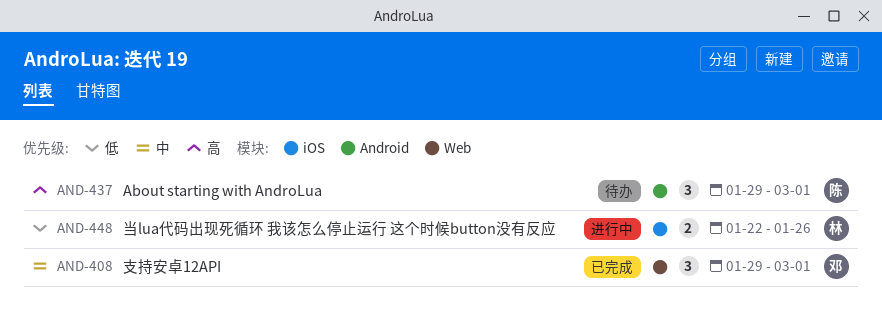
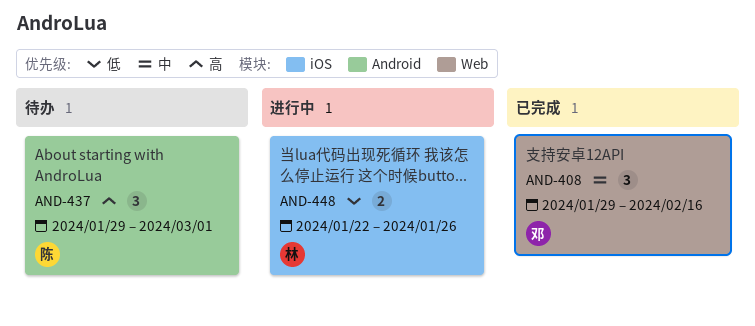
AND-408, due: Mar 1 -> Feb 16

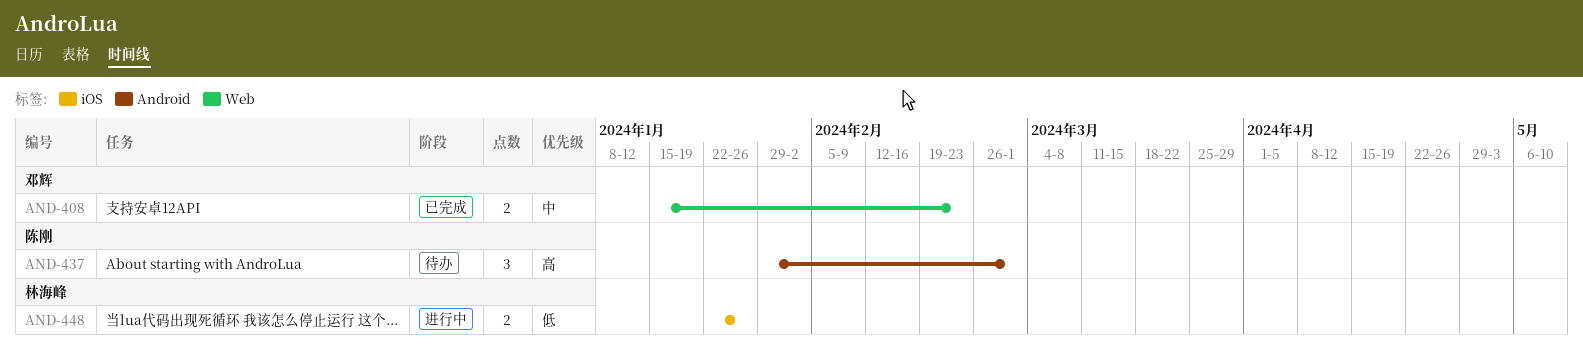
AND-408, estimate: 3 -> 2
AND-408, start: Jan 29 -> Jan 15
AND-408, due: Feb 16 -> Feb 23

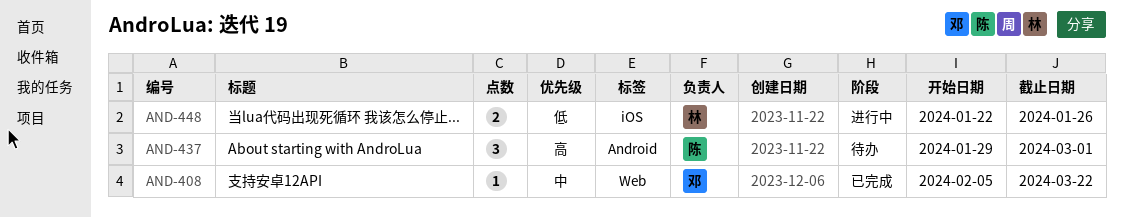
AND-408, estimate: 2 -> 1
AND-408, start: Jan 15 -> Feb 5
AND-408, due: Feb 23 -> Mar 22

